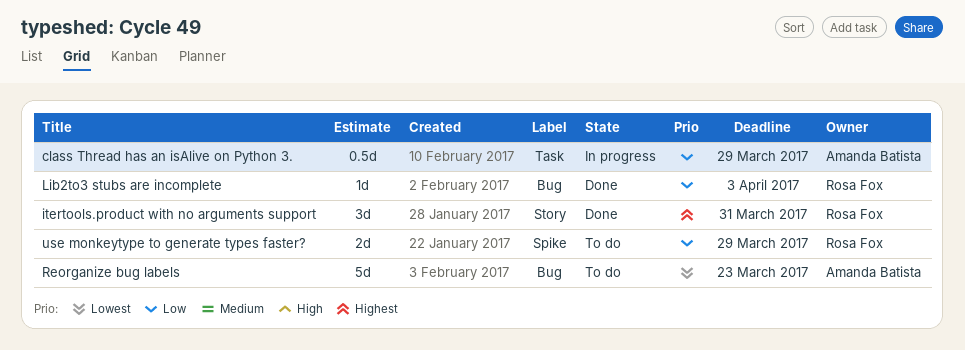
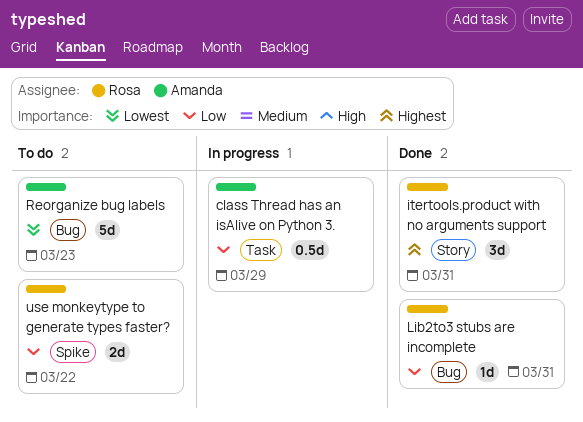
Lib2to3 stubs are incomplete, due: Apr 3 -> Mar 31
use monkeytype to generate types faster?, due: Mar 29 -> Mar 22

